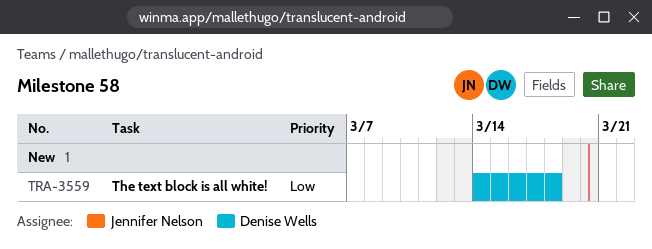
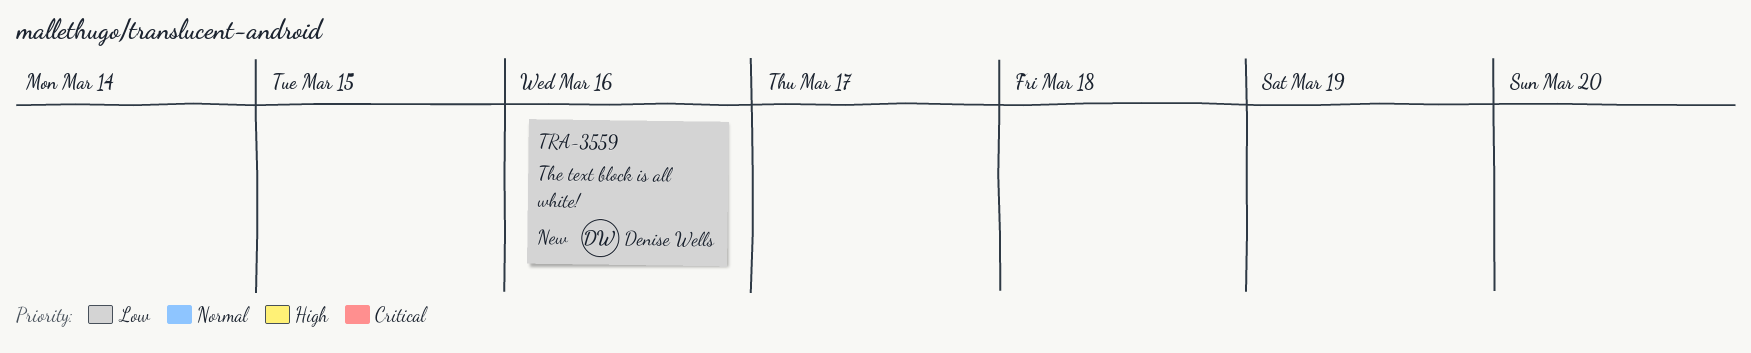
TRA-3559, due: Mar 18 -> Mar 16

